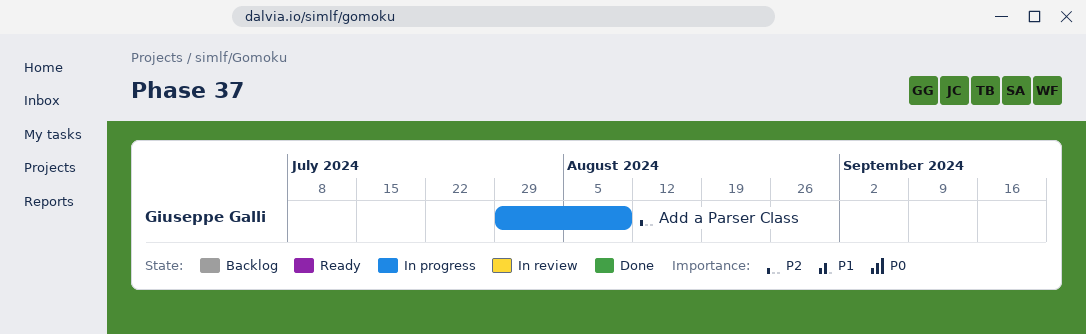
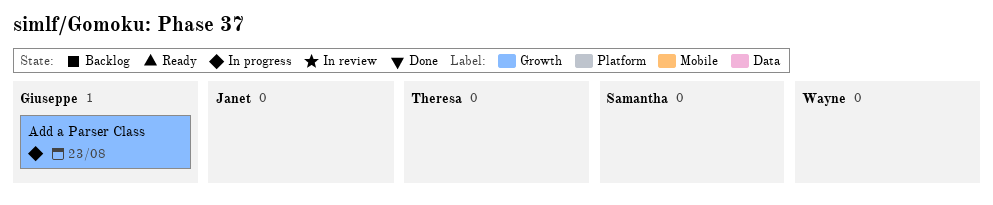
Add a Parser Class, due: Aug 9 -> Aug 23

